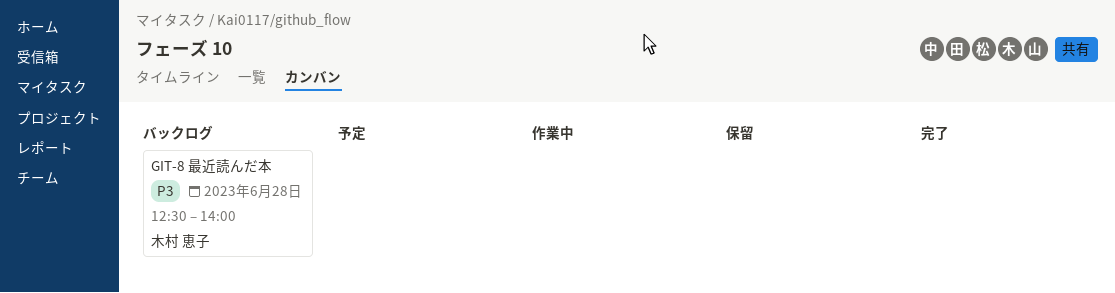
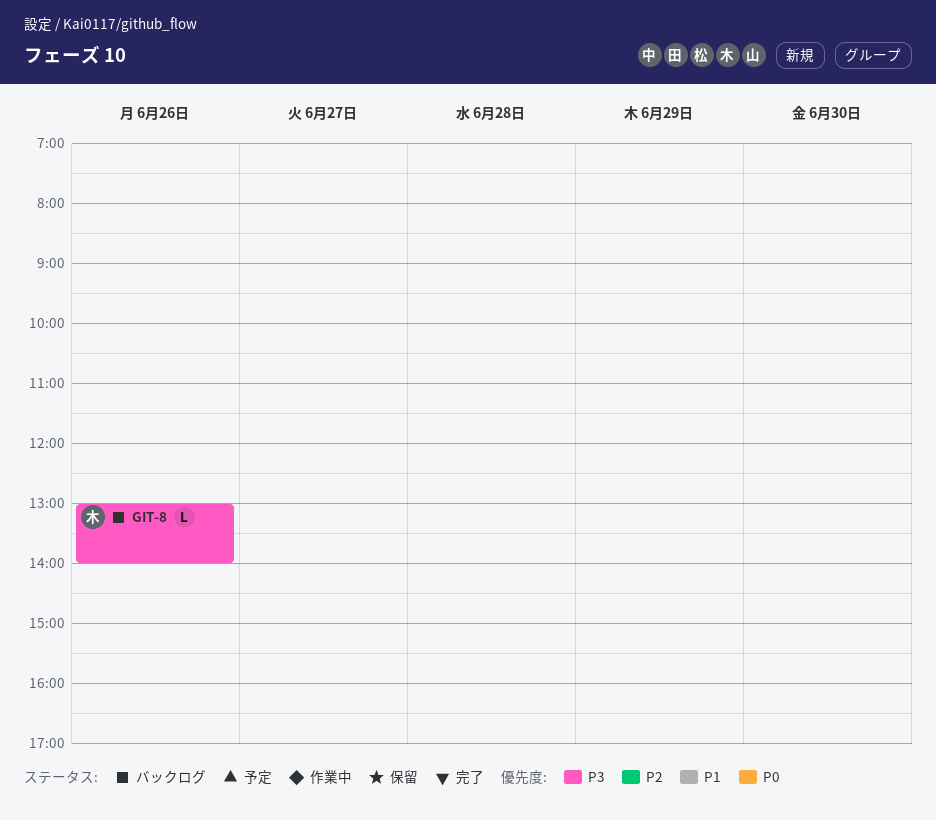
GIT-8, day: Jun 28 -> Jun 26
GIT-8, begins: 12:30 -> 13:00

